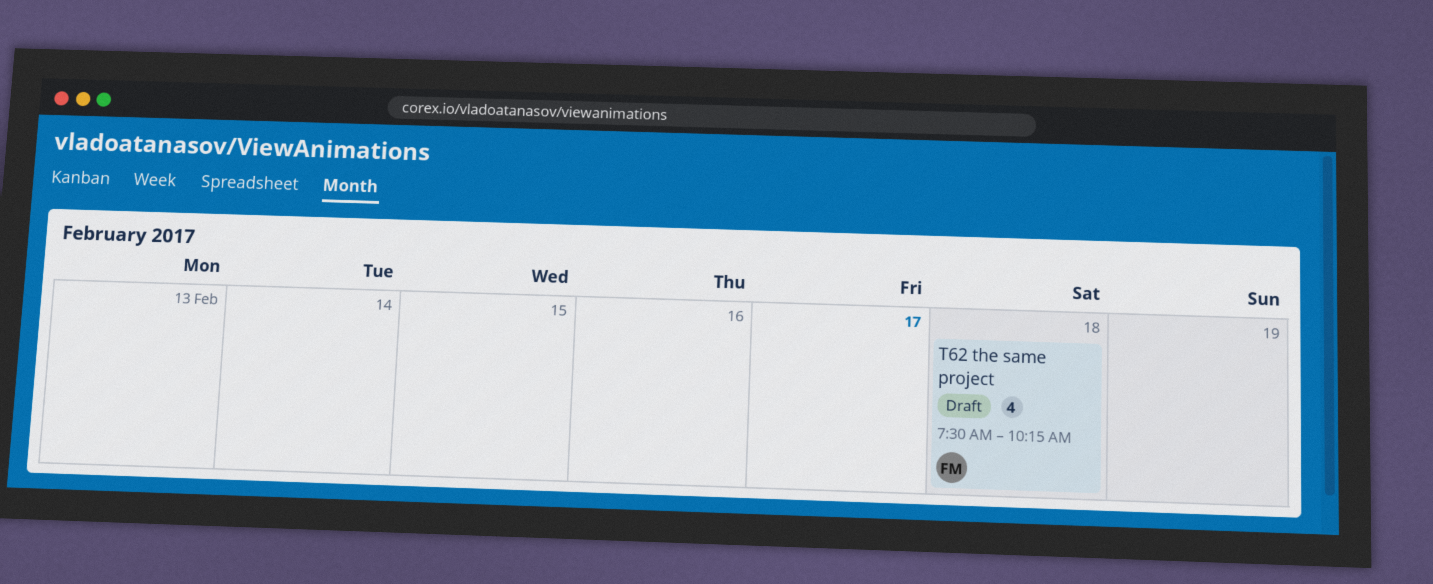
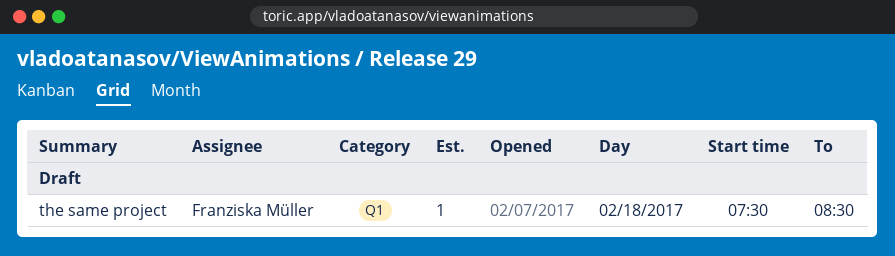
the same project, estimate: 4 -> 1
the same project, ends: 10:15 -> 08:30

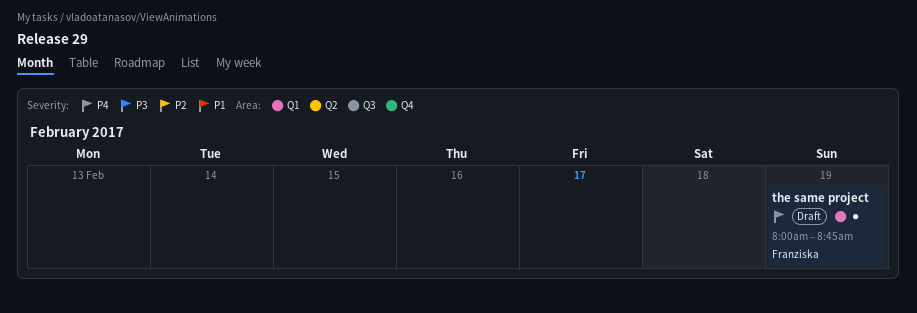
the same project, day: Feb 18 -> Feb 19
the same project, begins: 07:30 -> 08:00
the same project, ends: 08:30 -> 08:45

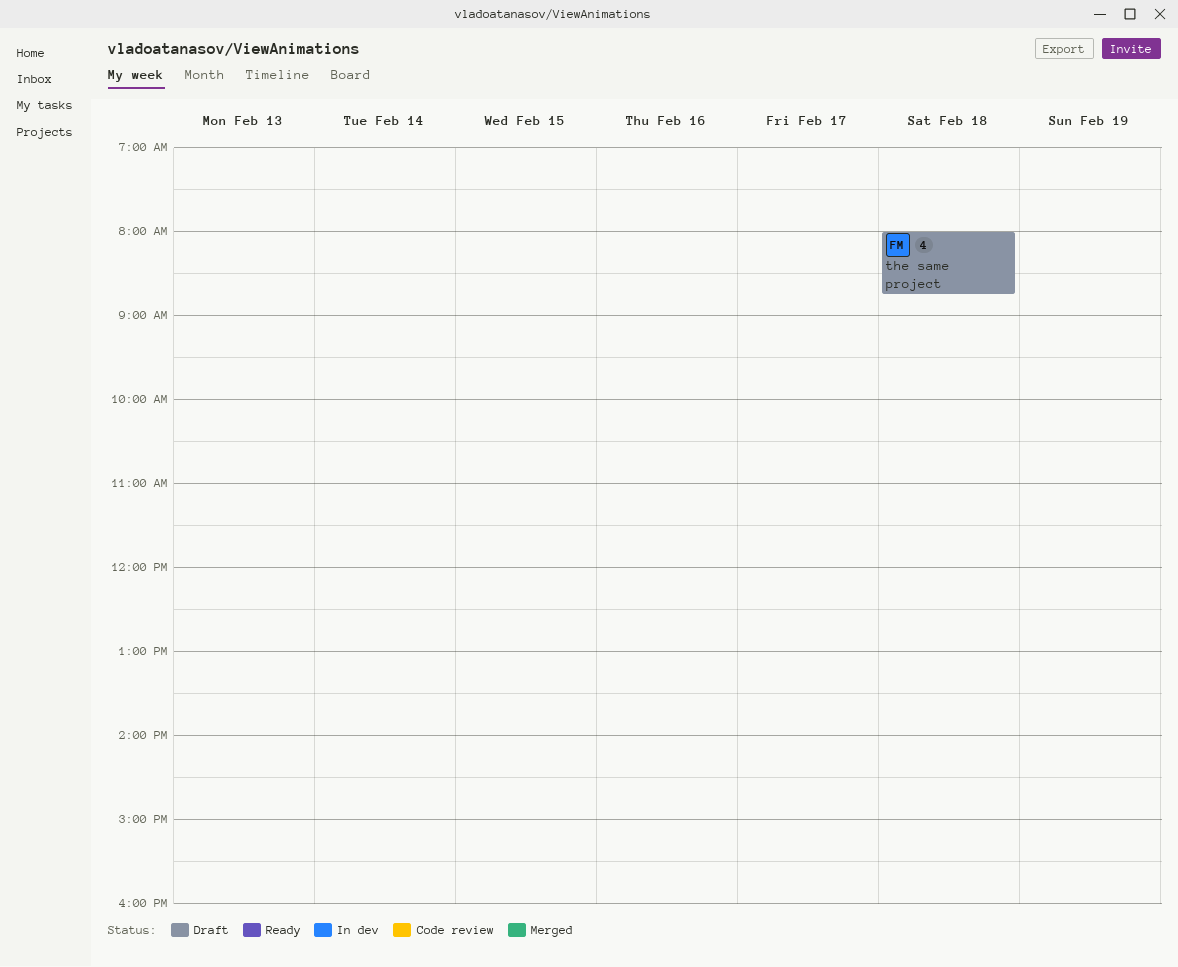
the same project, estimate: 1 -> 4
the same project, day: Feb 19 -> Feb 18

